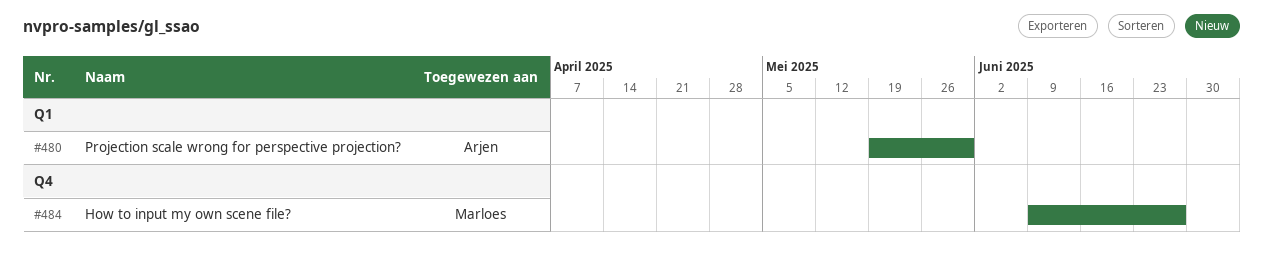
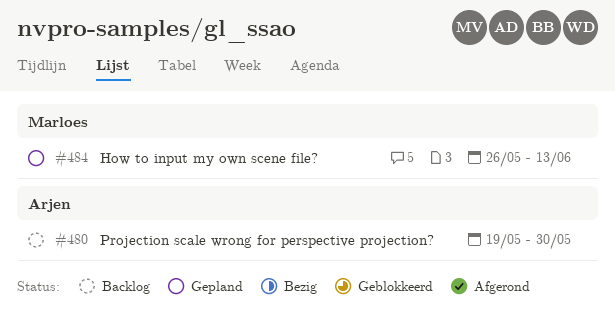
#484, start: Jun 9 -> May 26
#484, due: Jun 27 -> Jun 13

